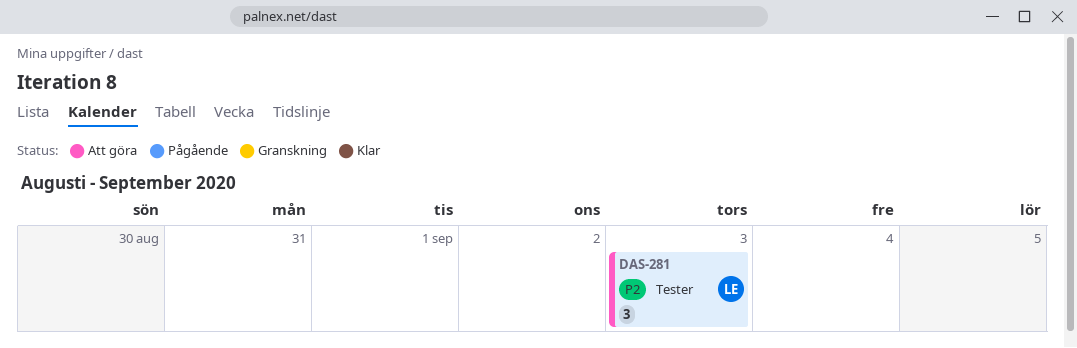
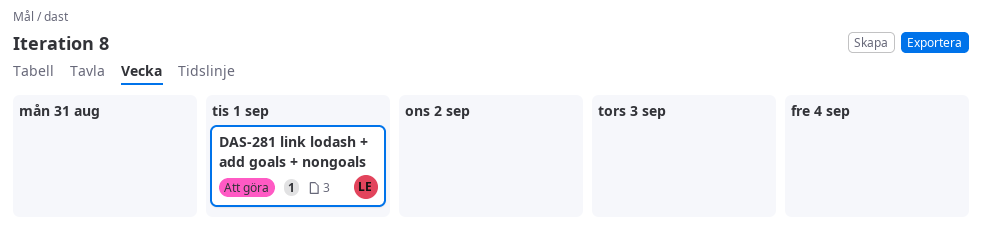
DAS-281, estimate: 3 -> 1
DAS-281, due: Sep 3 -> Sep 1

